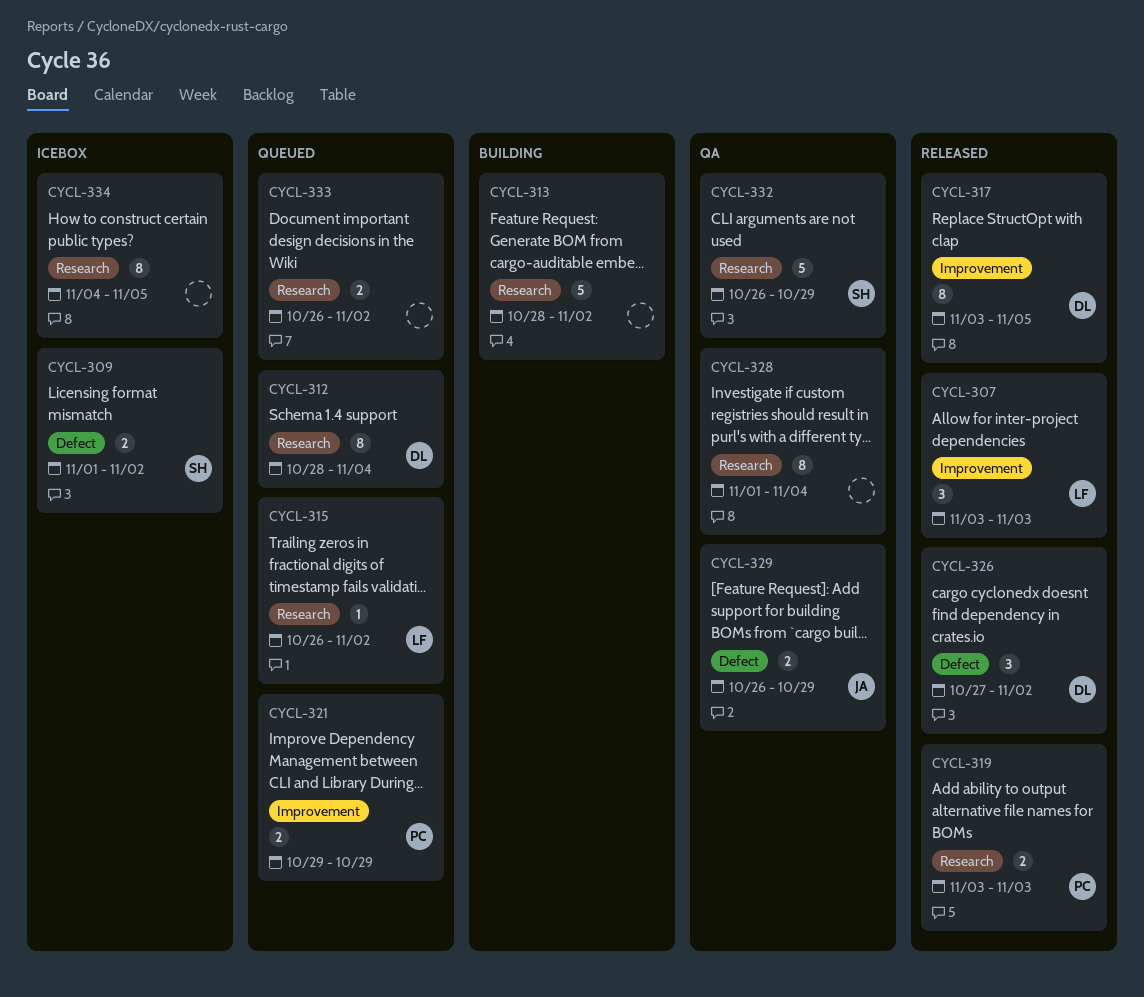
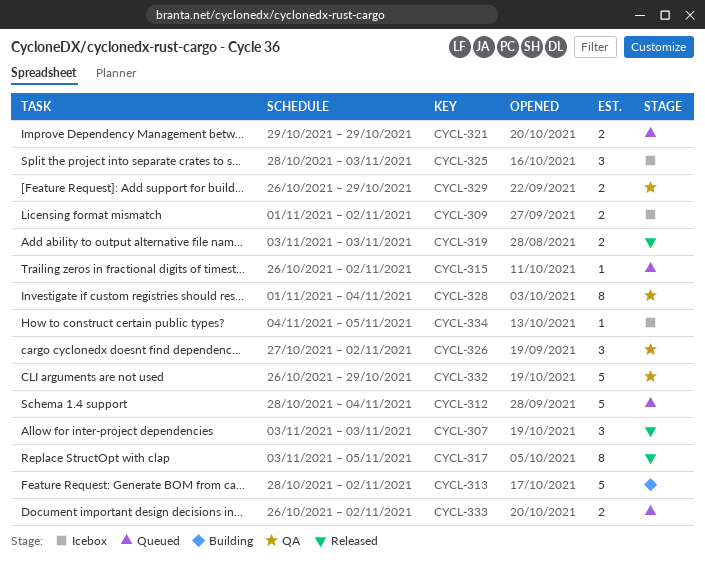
CYCL-312, estimate: 8 -> 5
CYCL-325: none -> present
CYCL-326, status: Released -> QA
CYCL-334, estimate: 8 -> 1

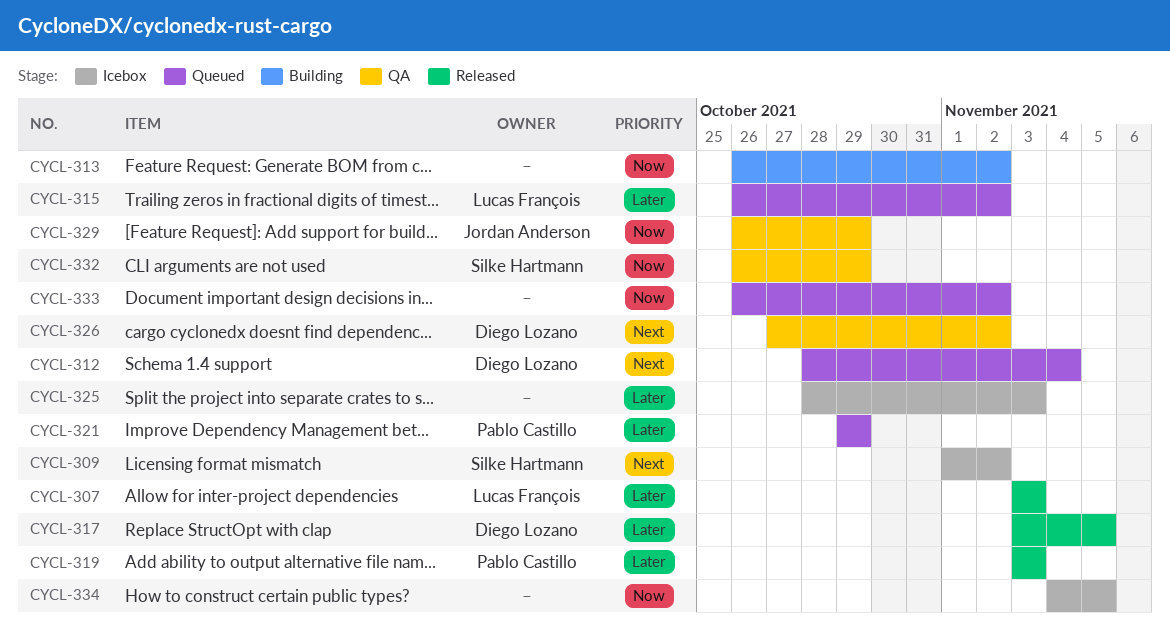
CYCL-313, start: Oct 28 -> Oct 26
CYCL-328: present -> none

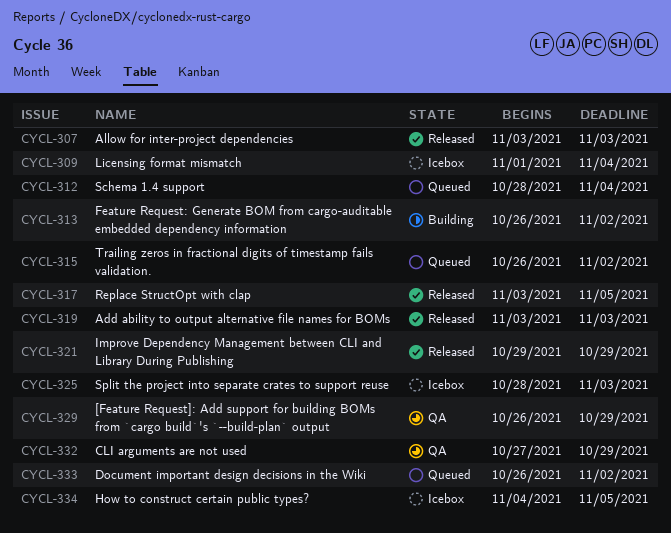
CYCL-309, due: Nov 2 -> Nov 4
CYCL-321, status: Queued -> Released
CYCL-326: present -> none
CYCL-332, start: Oct 26 -> Oct 27

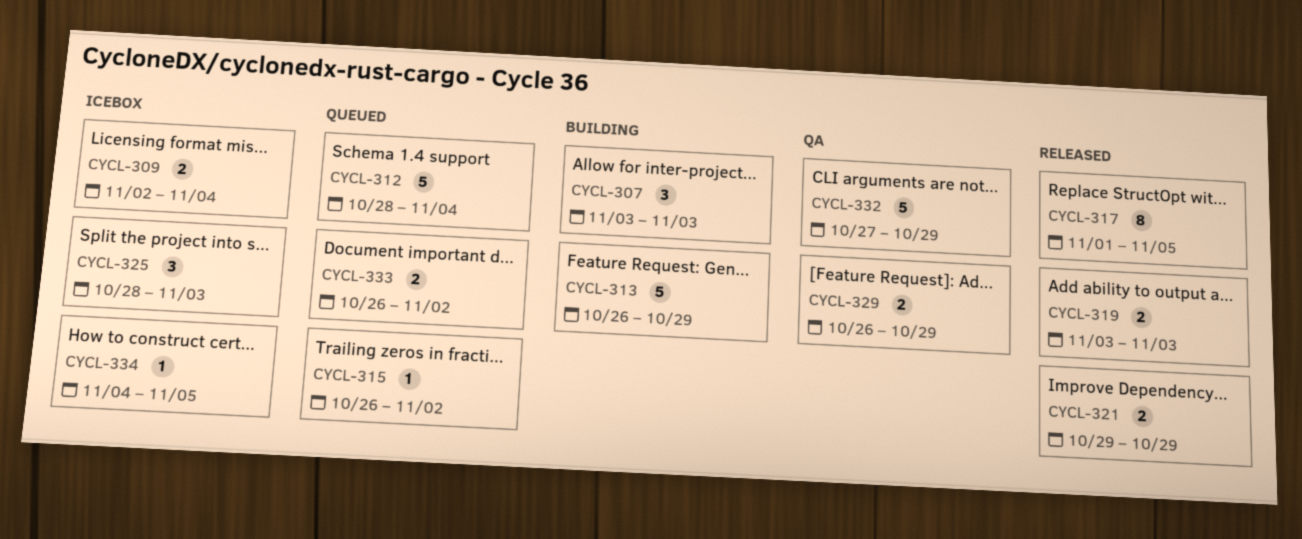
CYCL-307, status: Released -> Building
CYCL-309, start: Nov 1 -> Nov 2
CYCL-313, due: Nov 2 -> Oct 29
CYCL-317, start: Nov 3 -> Nov 1

